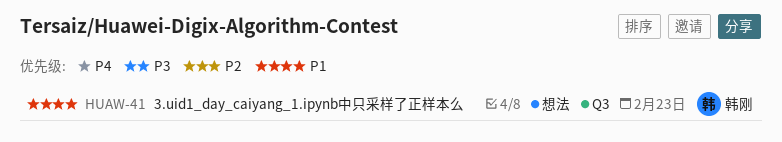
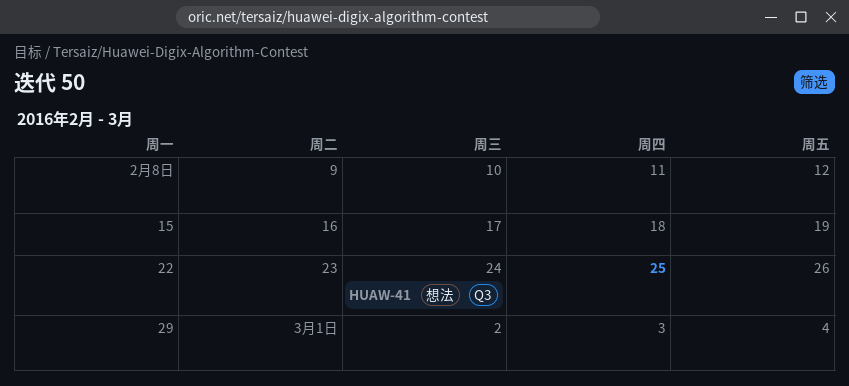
HUAW-41, due: Feb 23 -> Feb 24

